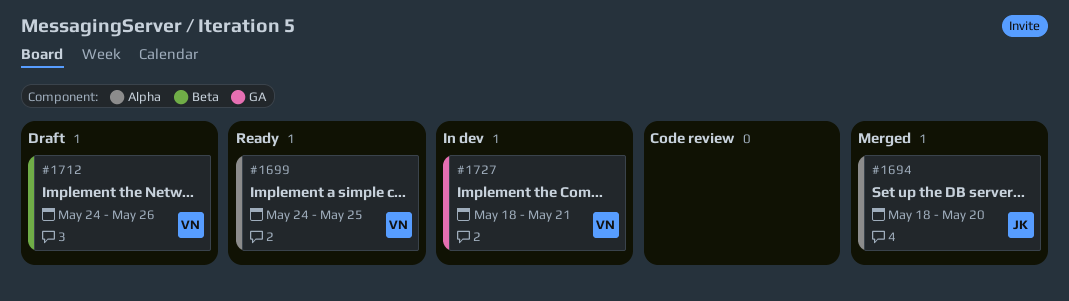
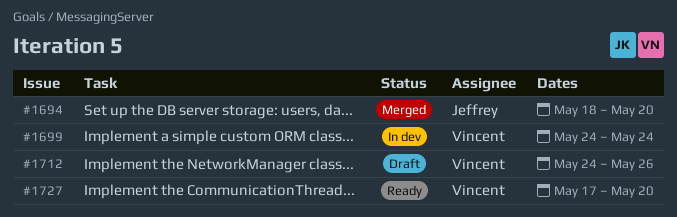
#1699, status: Ready -> In dev
#1699, due: May 25 -> May 24
#1727, status: In dev -> Ready
#1727, start: May 18 -> May 17
#1727, due: May 21 -> May 20

